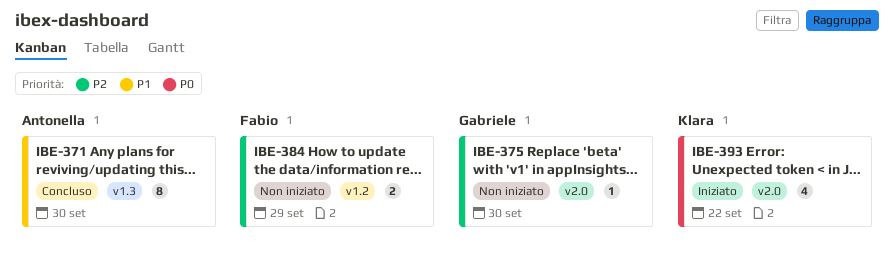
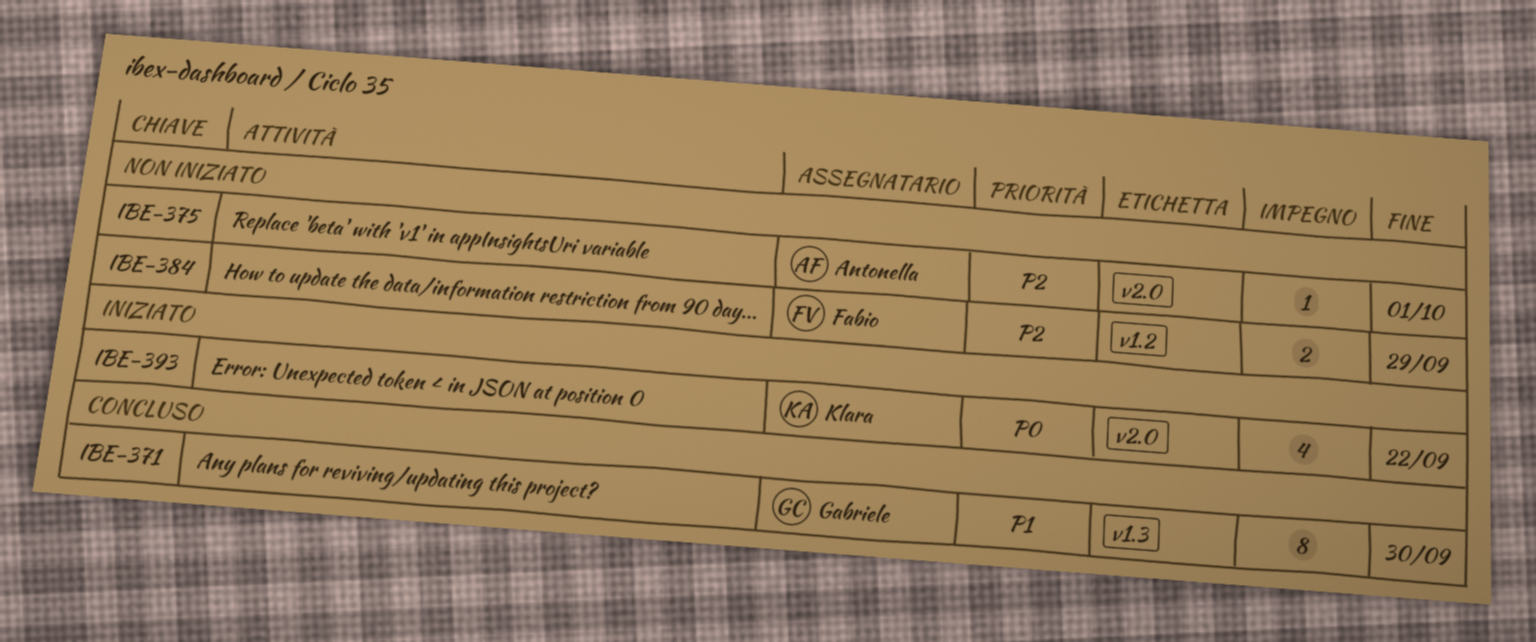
IBE-371, owner: Antonella -> Gabriele
IBE-375, owner: Gabriele -> Antonella
IBE-375, due: Sep 30 -> Oct 1

